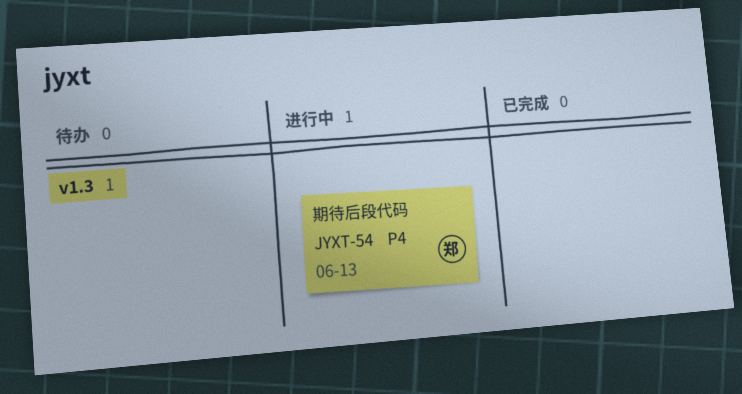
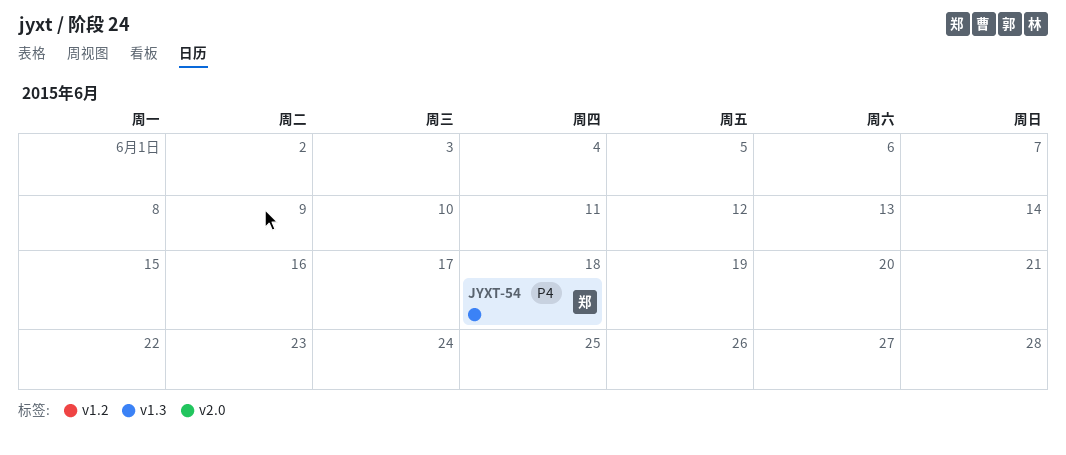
JYXT-54, due: Jun 13 -> Jun 18

